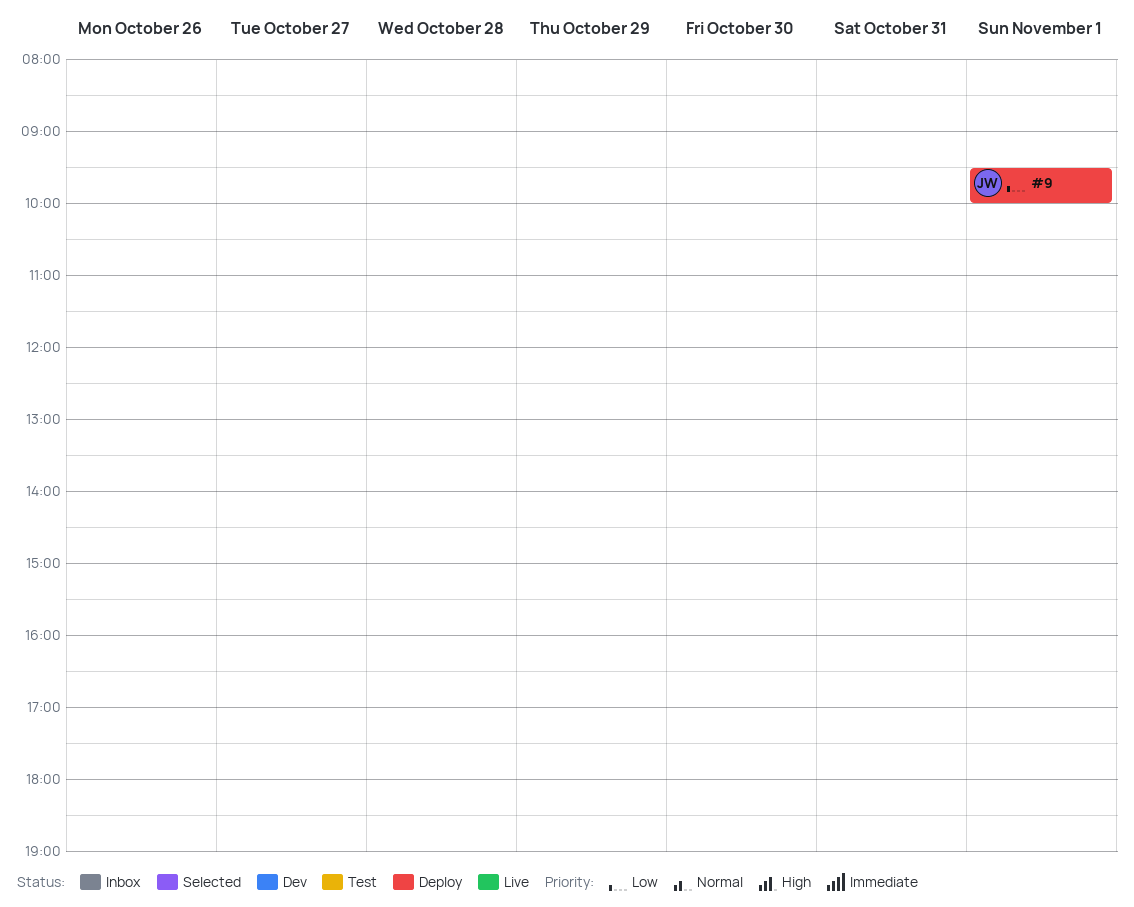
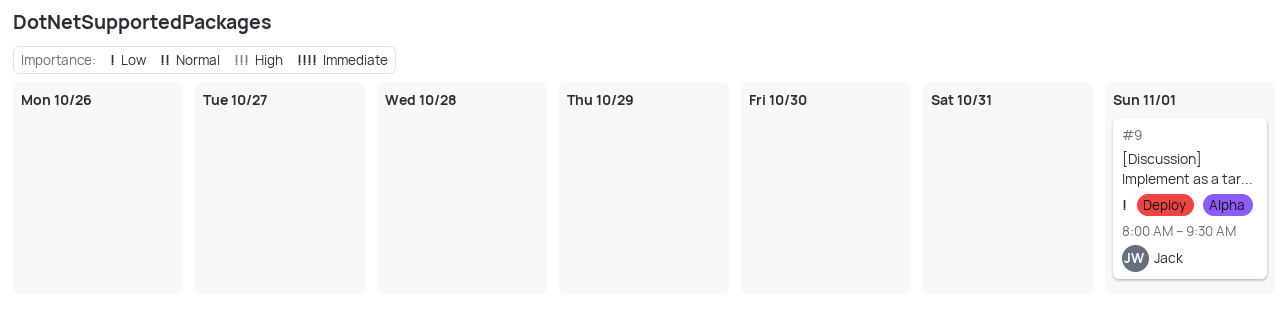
#9, begins: 09:30 -> 08:00
#9, ends: 10:00 -> 09:30

